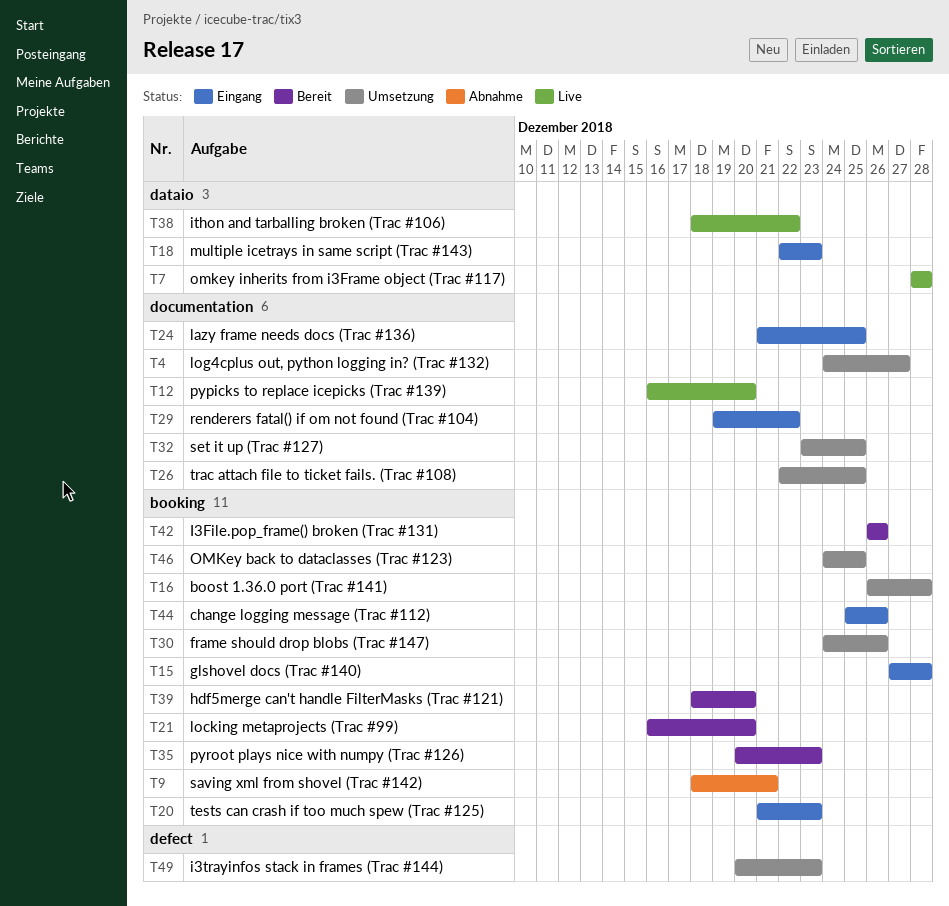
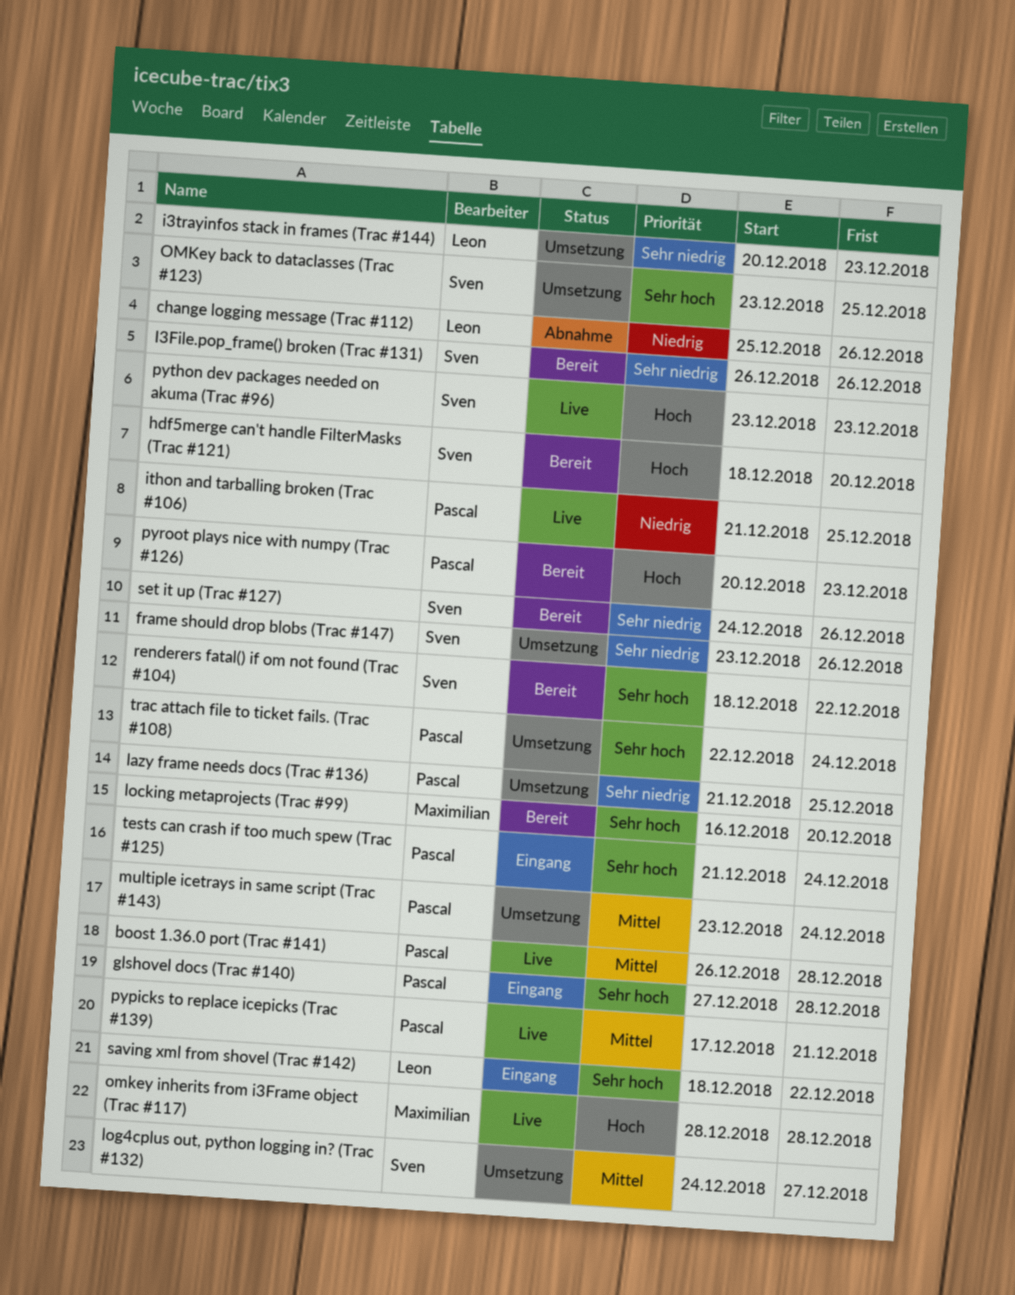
boost 1.36.0 port (Trac #141), status: Umsetzung -> Live
change logging message (Trac #112), status: Eingang -> Abnahme
frame should drop blobs (Trac #147), start: Dec 24 -> Dec 23
ithon and tarballing broken (Trac #106), start: Dec 18 -> Dec 21
ithon and tarballing broken (Trac #106), due: Dec 22 -> Dec 25
lazy frame needs docs (Trac #136), status: Eingang -> Umsetzung
multiple icetrays in same script (Trac #143), status: Eingang -> Umsetzung
multiple icetrays in same script (Trac #143), start: Dec 22 -> Dec 23
multiple icetrays in same script (Trac #143), due: Dec 23 -> Dec 24
OMKey back to dataclasses (Trac #123), start: Dec 24 -> Dec 23
pypicks to replace icepicks (Trac #139), start: Dec 16 -> Dec 17
pypicks to replace icepicks (Trac #139), due: Dec 20 -> Dec 21
python dev packages needed on akuma (Trac #96): none -> present
renderers fatal() if om not found (Trac #104), status: Eingang -> Bereit
renderers fatal() if om not found (Trac #104), start: Dec 19 -> Dec 18
saving xml from shovel (Trac #142), status: Abnahme -> Eingang
saving xml from shovel (Trac #142), due: Dec 21 -> Dec 22
set it up (Trac #127), status: Umsetzung -> Bereit
set it up (Trac #127), start: Dec 23 -> Dec 24
set it up (Trac #127), due: Dec 25 -> Dec 26
tests can crash if too much spew (Trac #125), due: Dec 23 -> Dec 24
trac attach file to ticket fails. (Trac #108), due: Dec 25 -> Dec 24

